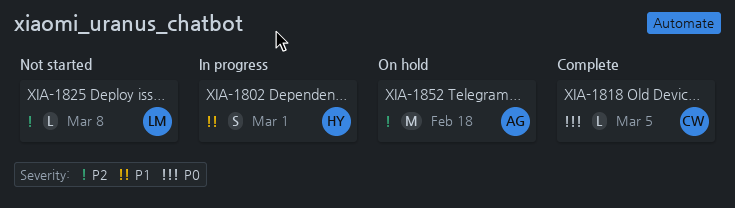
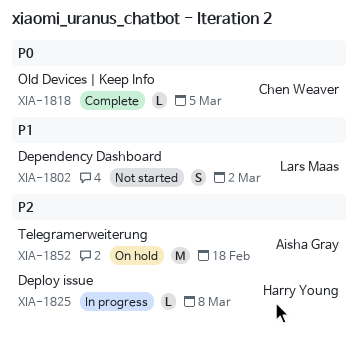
XIA-1802, status: In progress -> Not started
XIA-1802, owner: Harry Young -> Lars Maas
XIA-1802, due: Mar 1 -> Mar 2
XIA-1825, status: Not started -> In progress
XIA-1825, owner: Lars Maas -> Harry Young

